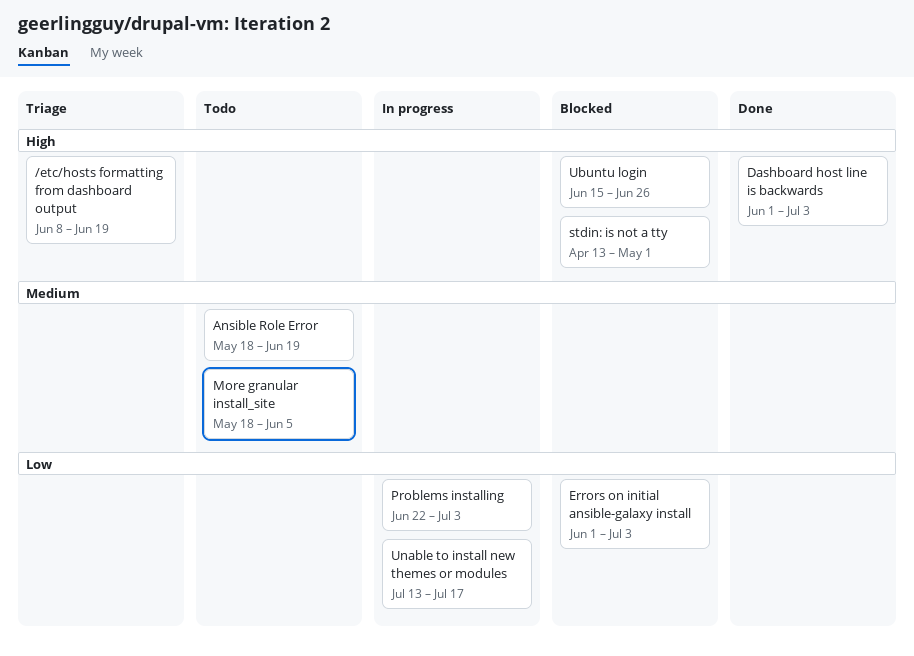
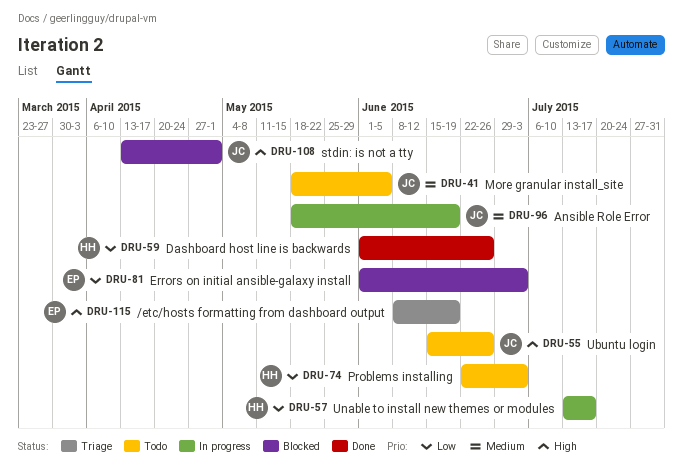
Ansible Role Error, status: Todo -> In progress
Dashboard host line is backwards, priority: High -> Low
Dashboard host line is backwards, due: Jul 3 -> Jun 26
Problems installing, status: In progress -> Todo
Ubuntu login, status: Blocked -> Todo

